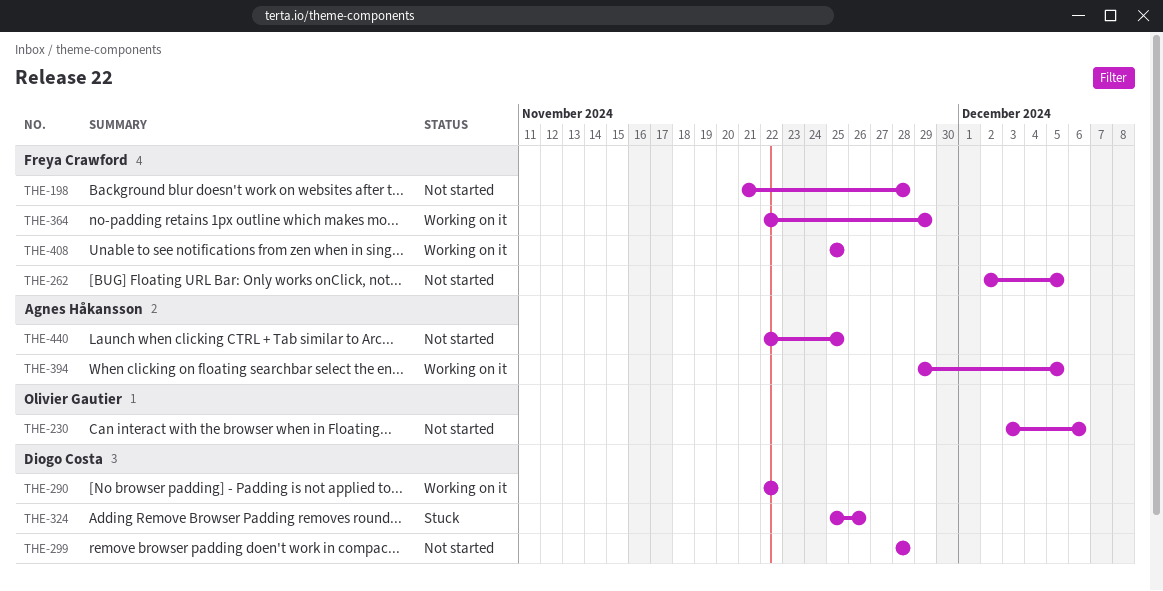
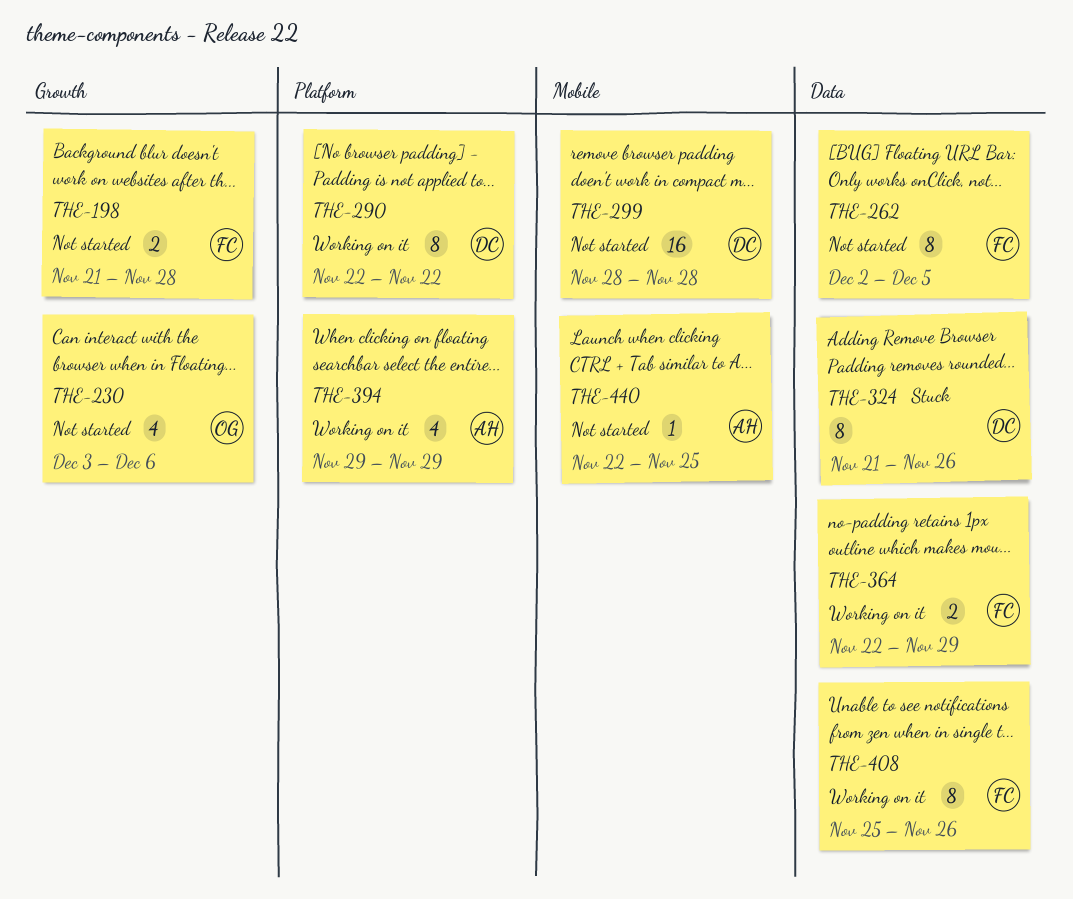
THE-324, start: Nov 25 -> Nov 21
THE-394, due: Dec 5 -> Nov 29
THE-408, due: Nov 25 -> Nov 26

